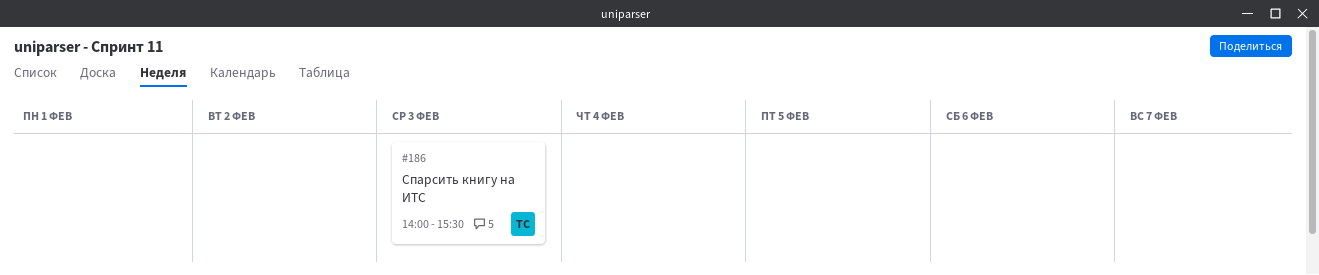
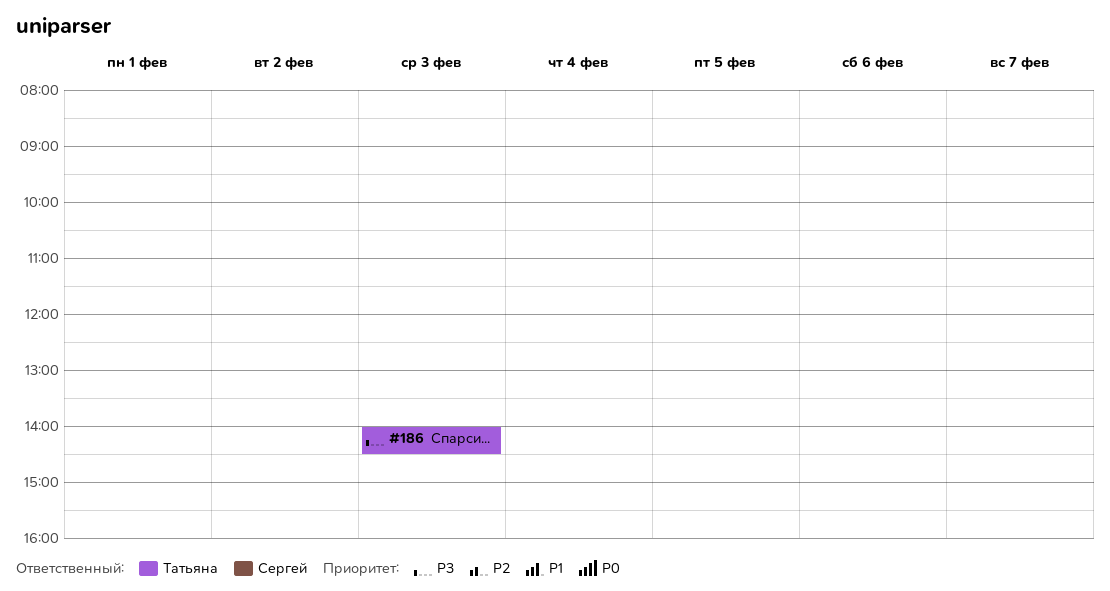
#186, ends: 15:30 -> 14:30

